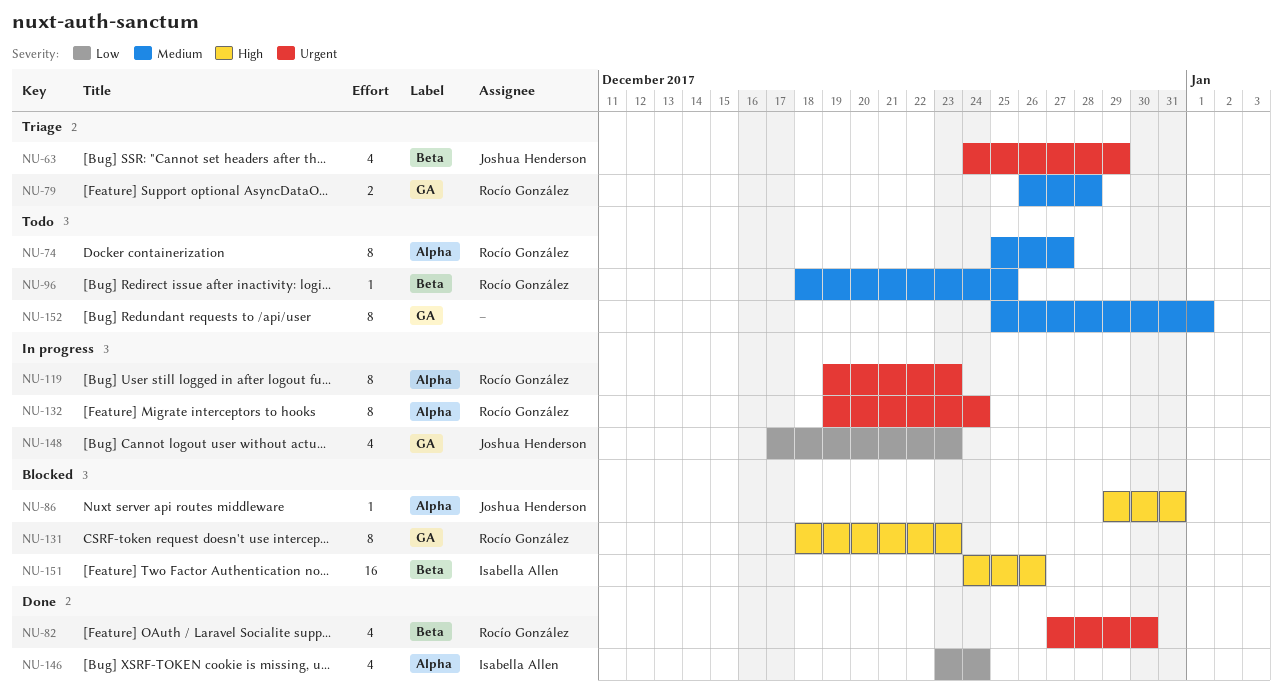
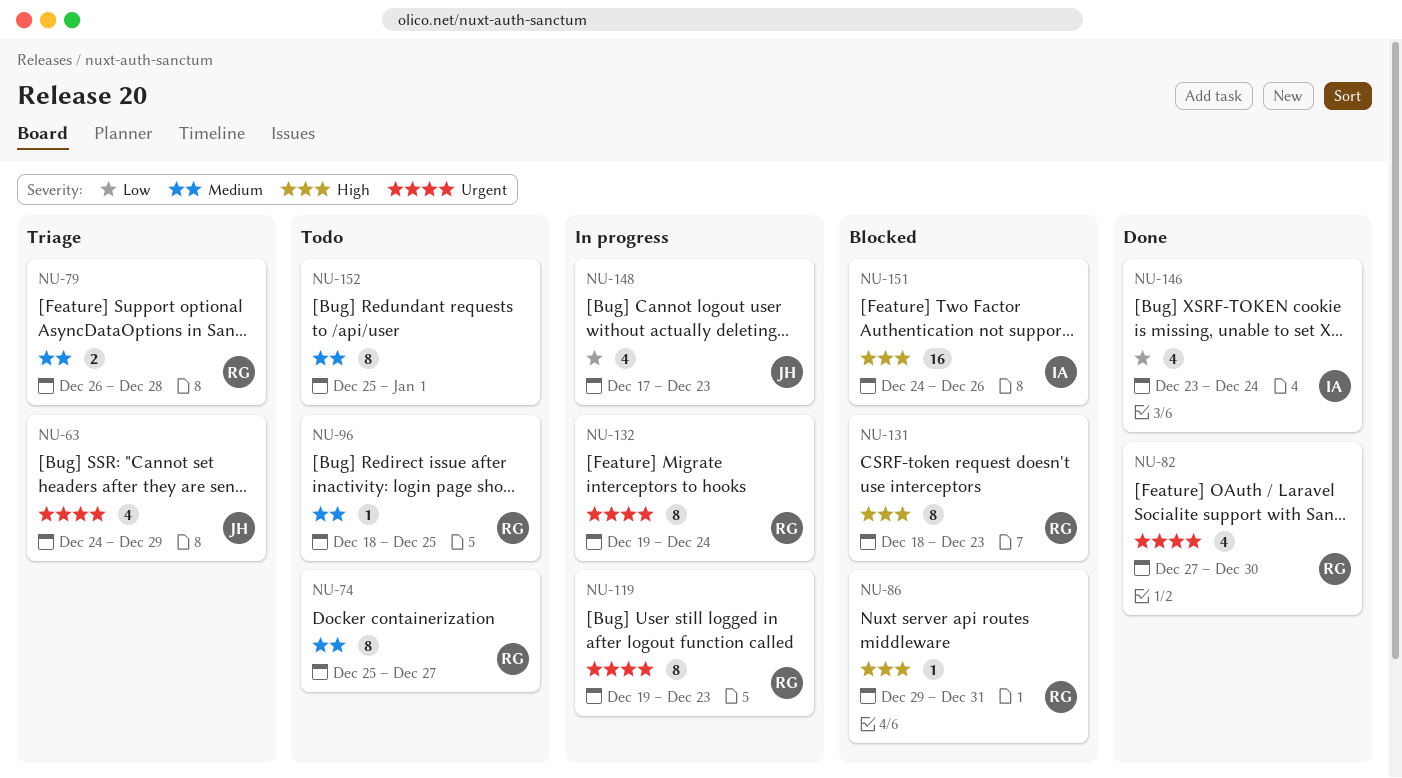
NU-86, owner: Joshua Henderson -> Rocío González

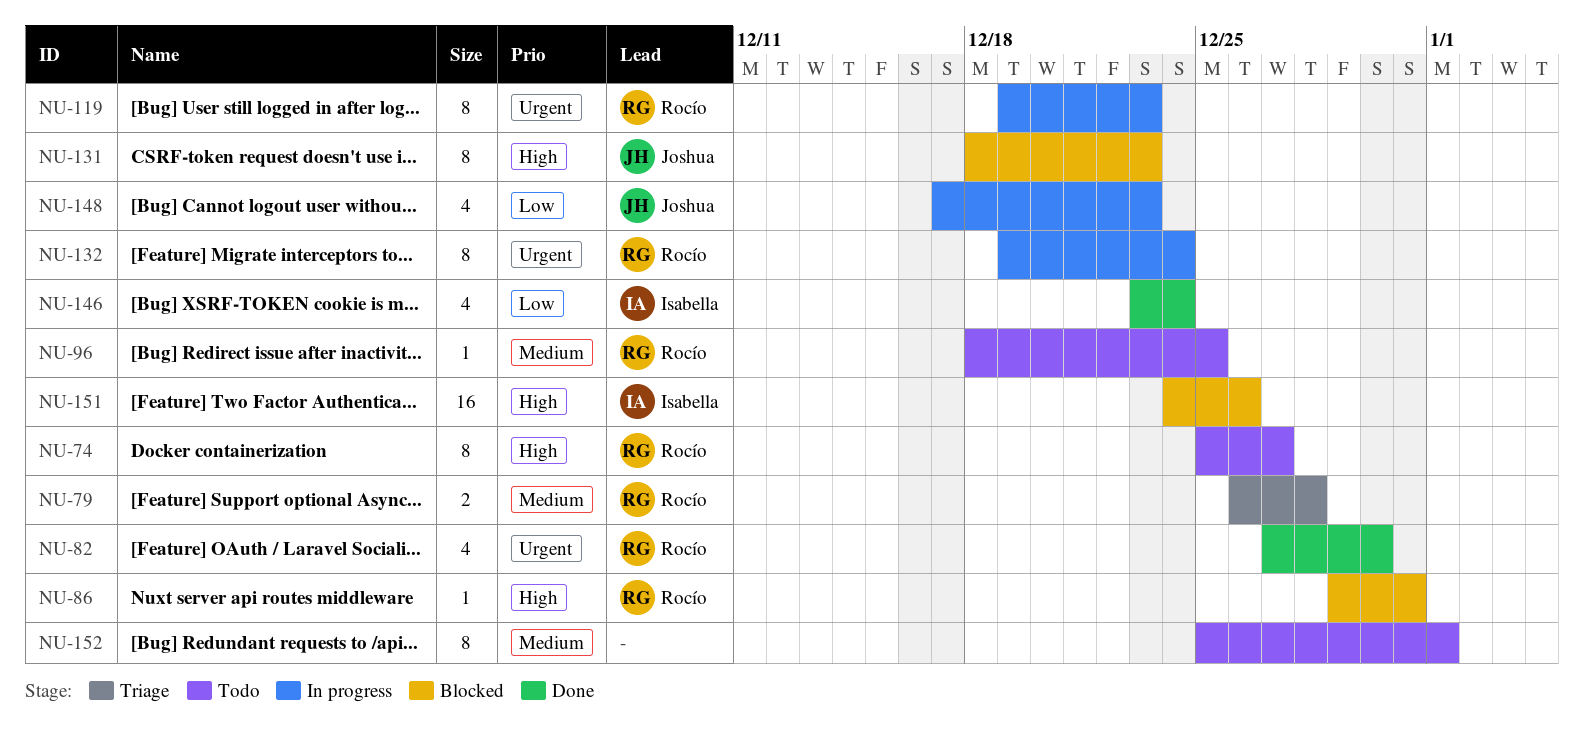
NU-63: present -> none
NU-74, priority: Medium -> High
NU-131, owner: Rocío -> Joshua

